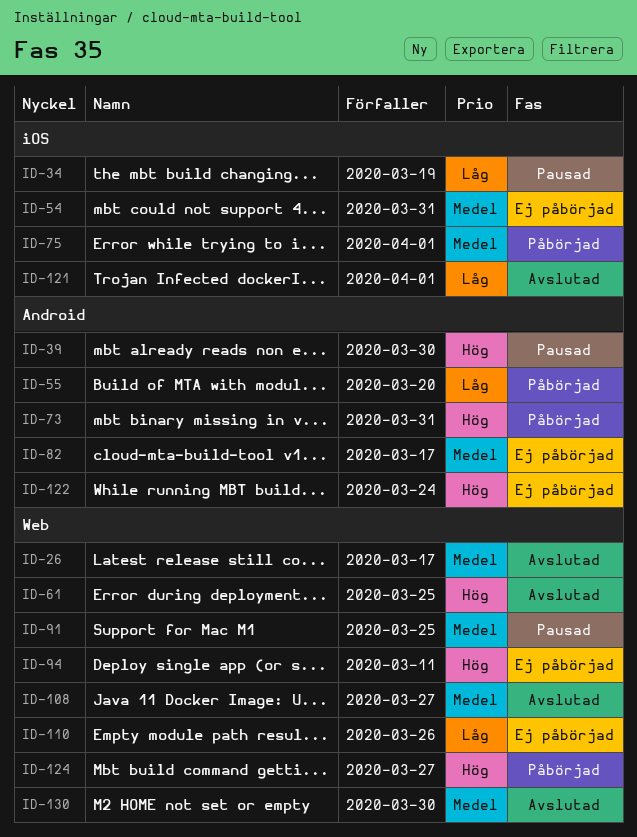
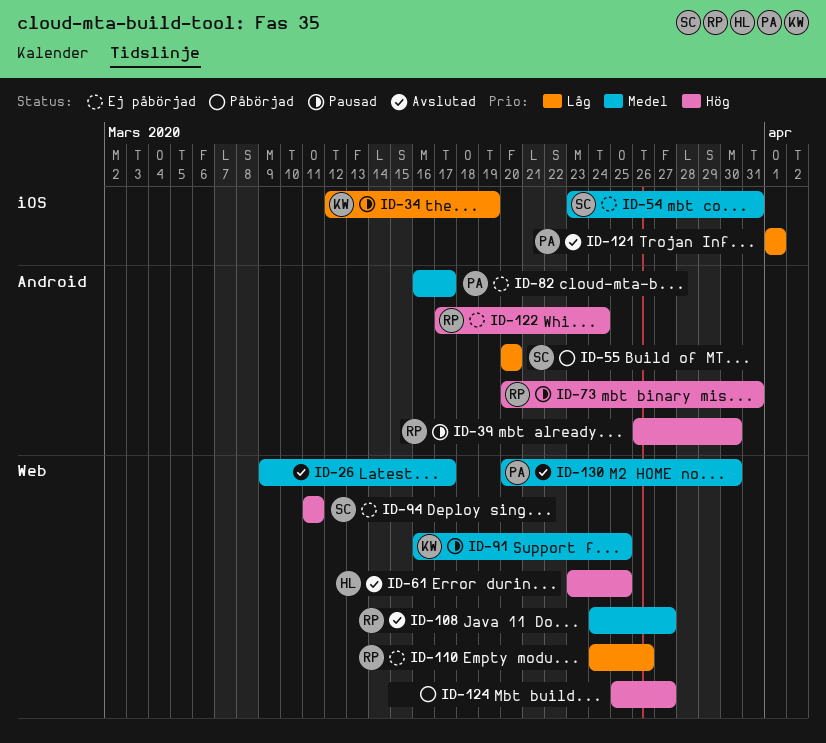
ID-73, status: Påbörjad -> Pausad
ID-75: present -> none

